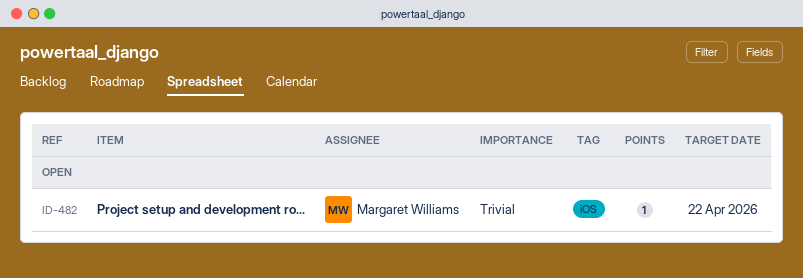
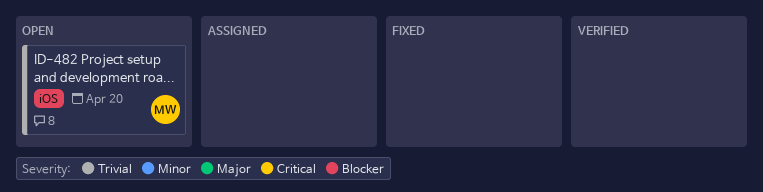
ID-482, due: Apr 22 -> Apr 20

